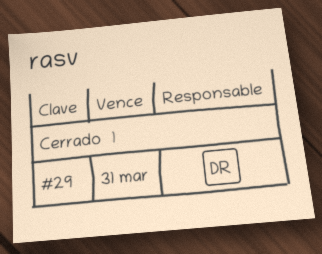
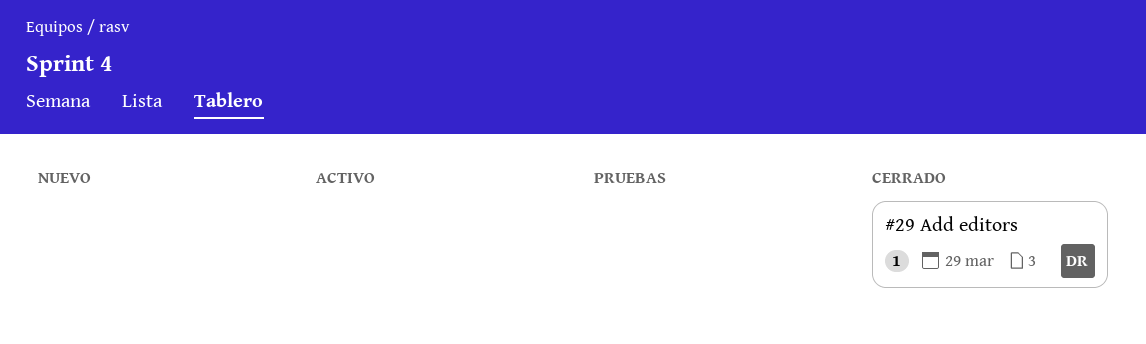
#29, due: Mar 31 -> Mar 29

